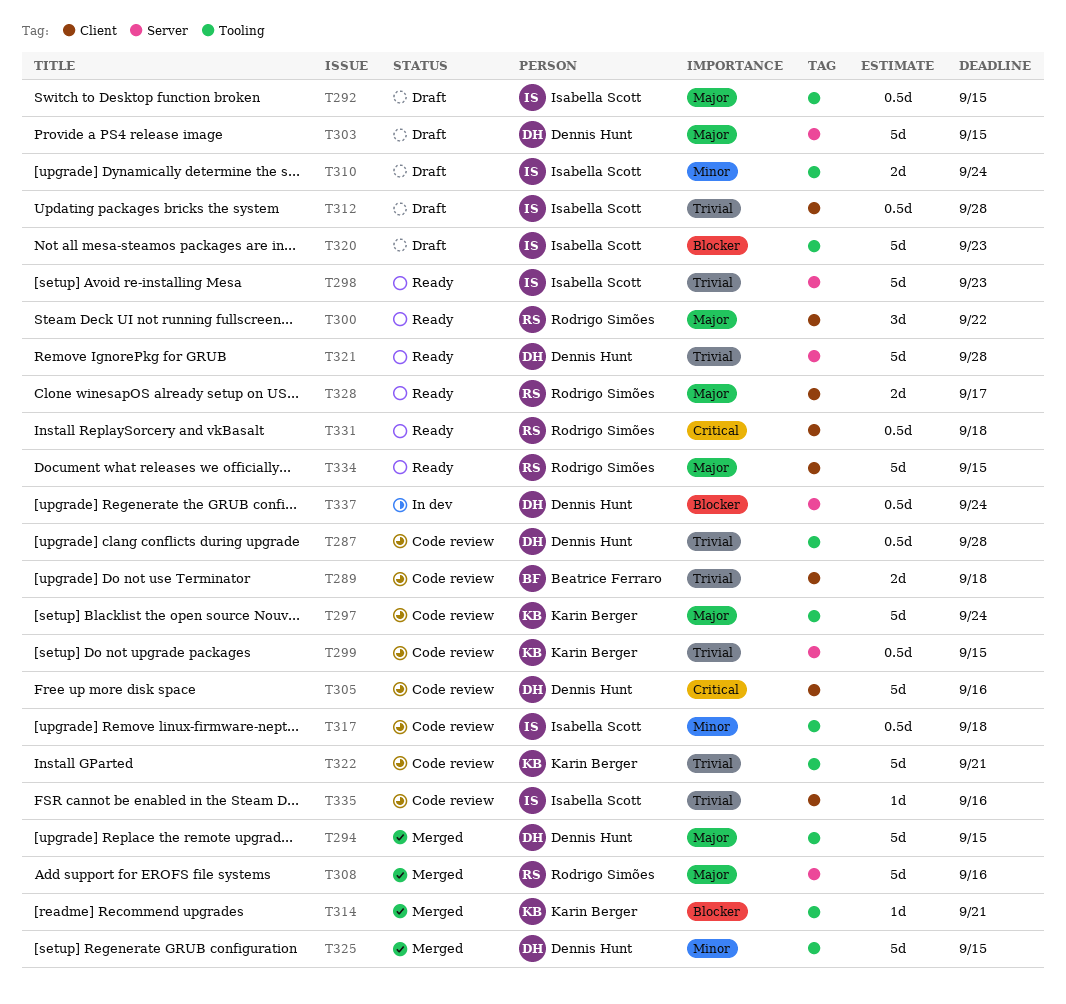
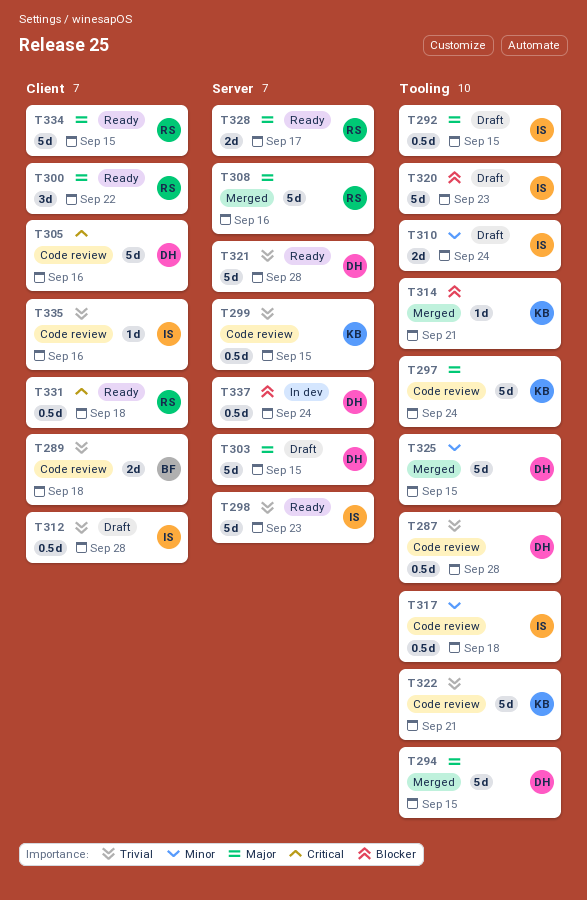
T328, label: Client -> Server

